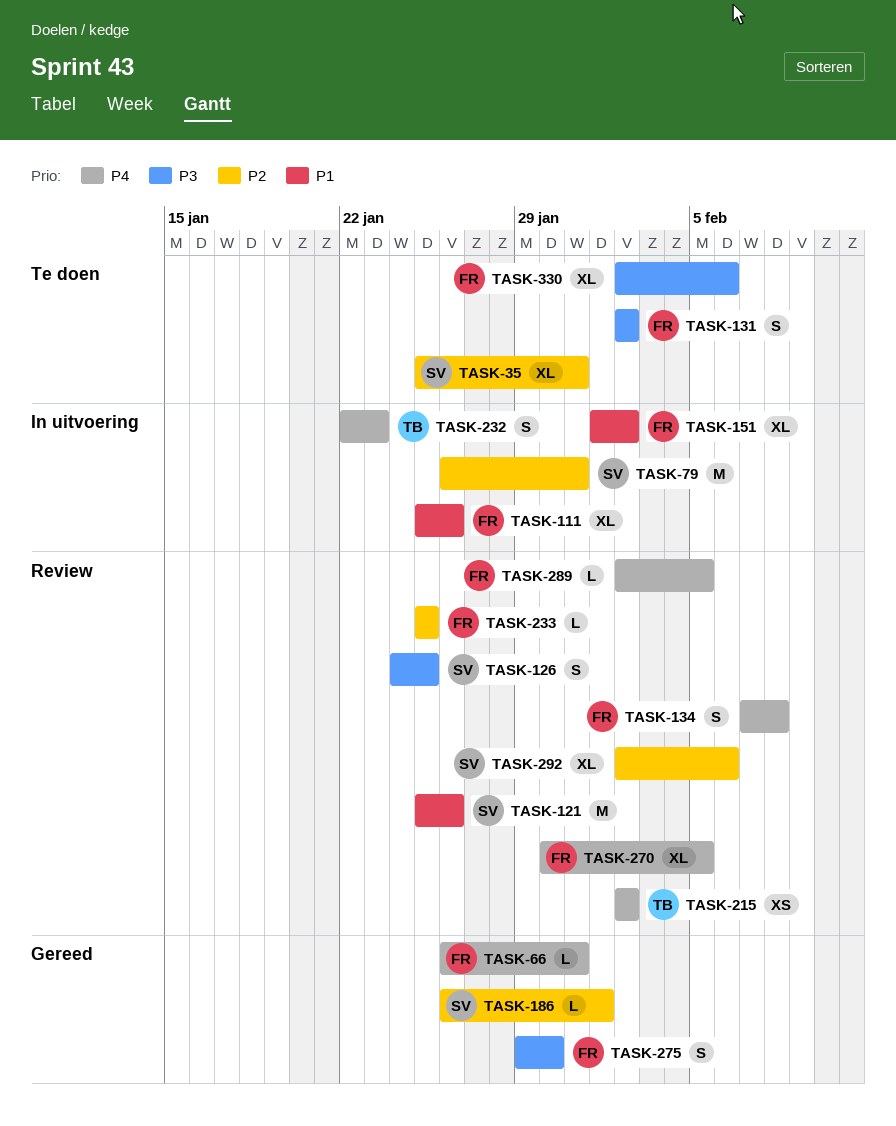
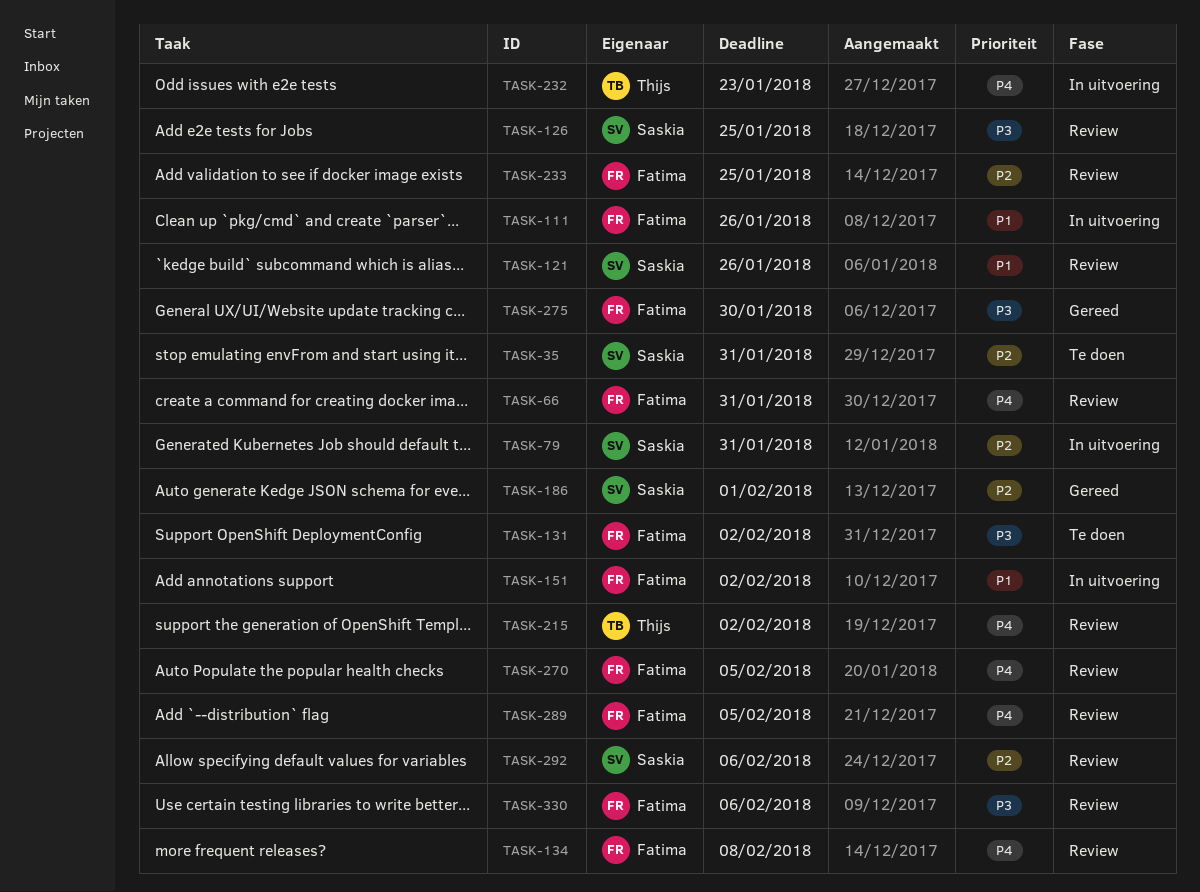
TASK-66, status: Gereed -> Review
TASK-330, status: Te doen -> Review

